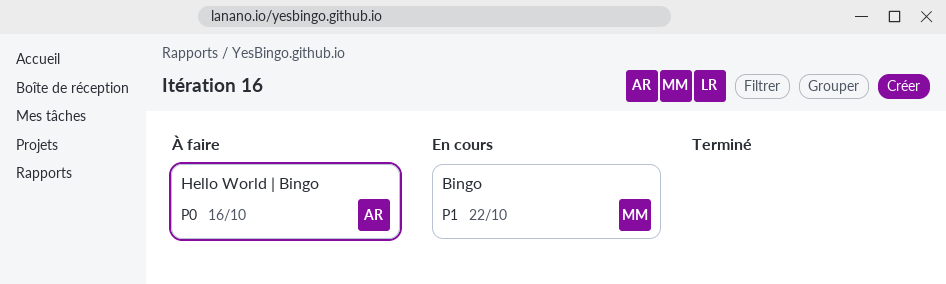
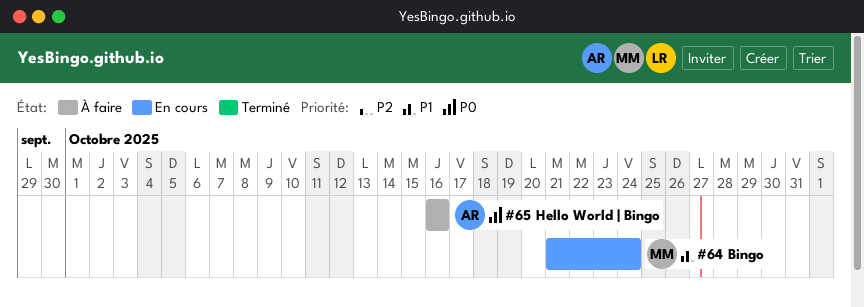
Bingo, due: Oct 22 -> Oct 24

